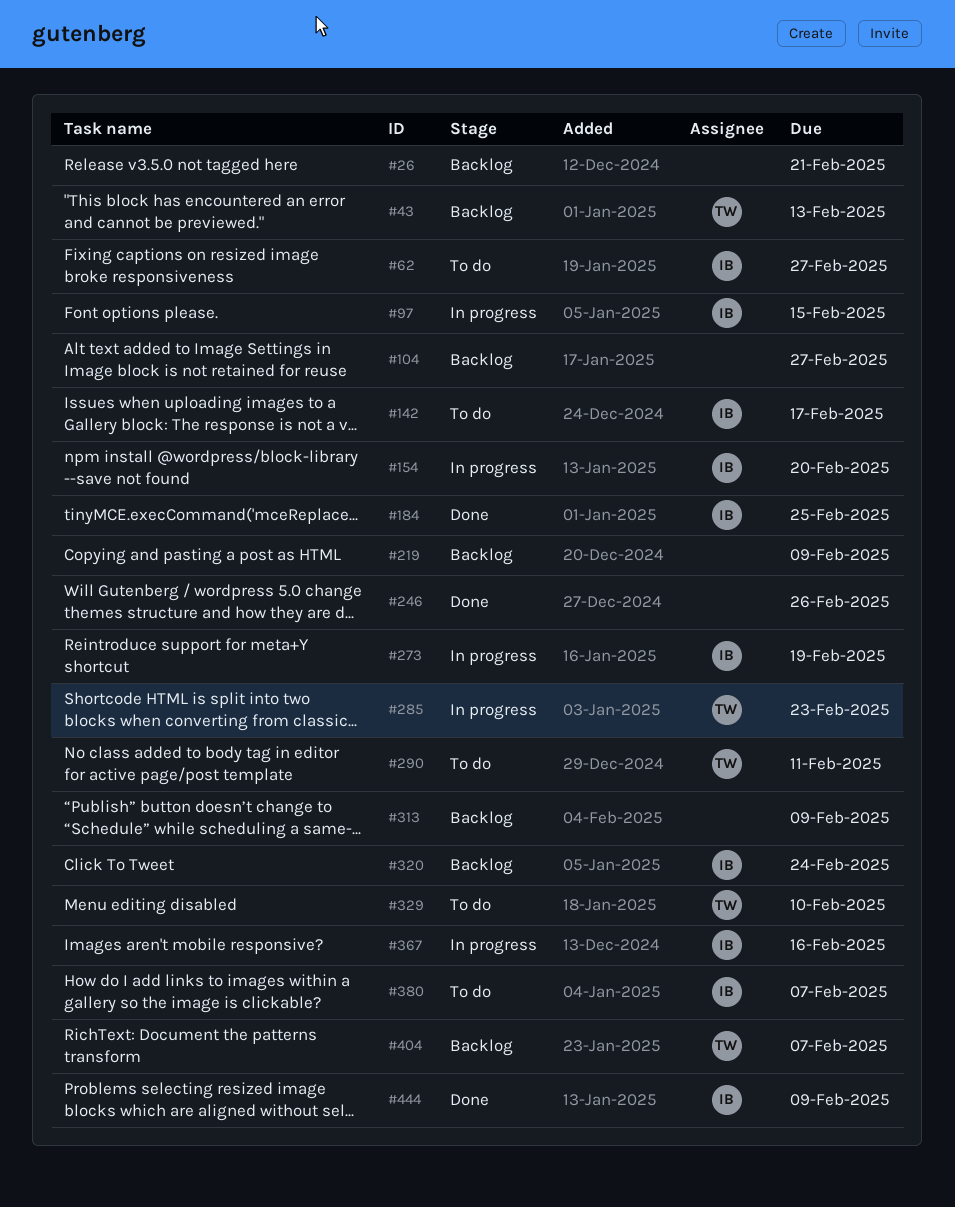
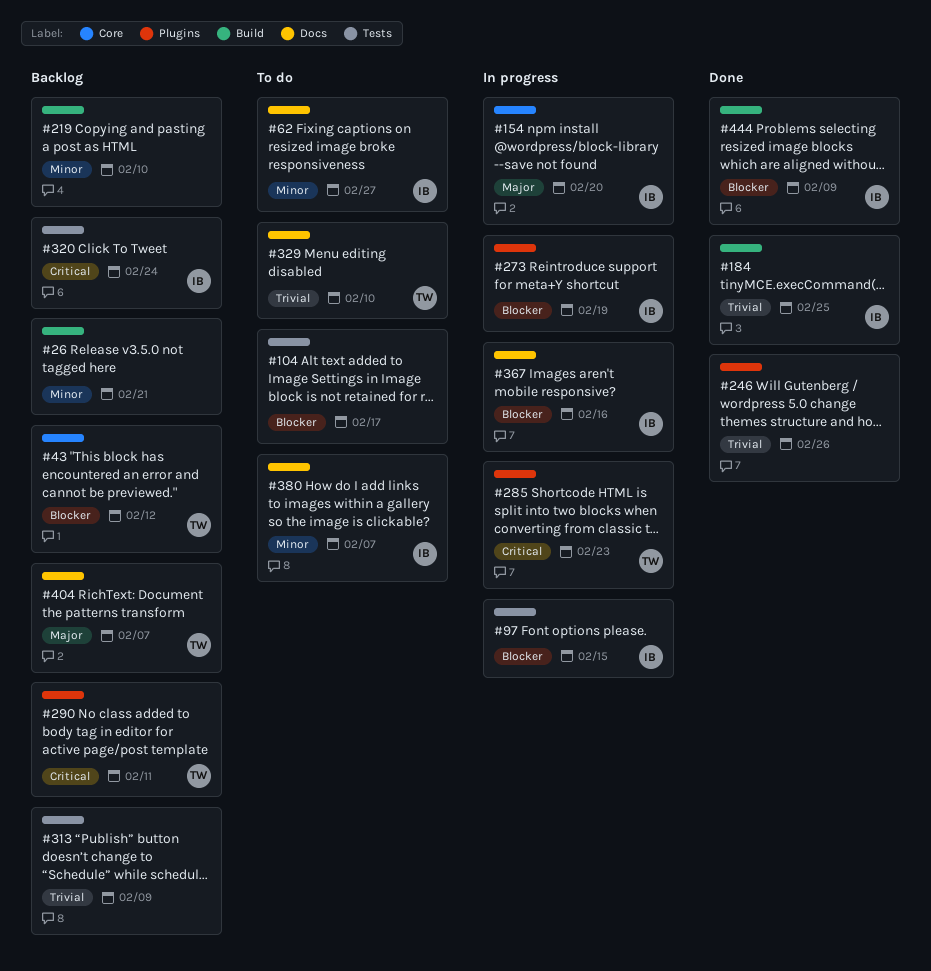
#43, due: Feb 13 -> Feb 12
#104, status: Backlog -> To do
#104, due: Feb 27 -> Feb 17
#142: present -> none
#219, due: Feb 9 -> Feb 10
#290, status: To do -> Backlog

